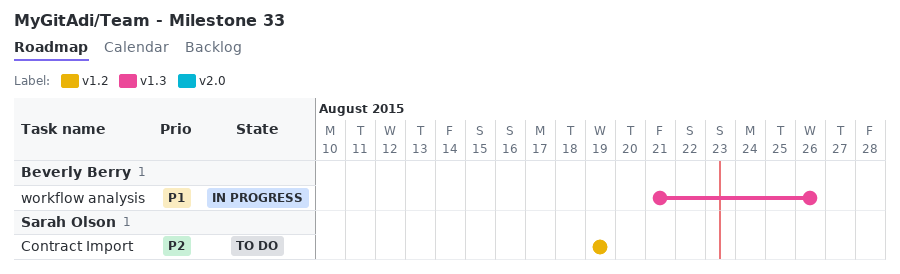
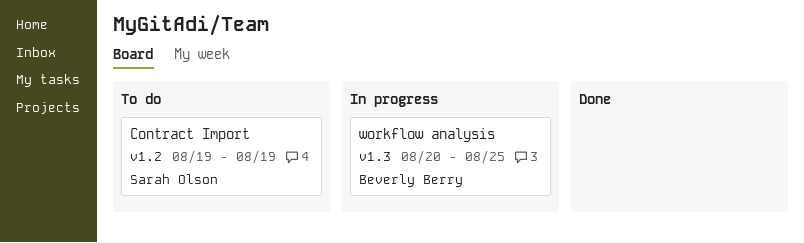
workflow analysis, start: Aug 21 -> Aug 20
workflow analysis, due: Aug 26 -> Aug 25

